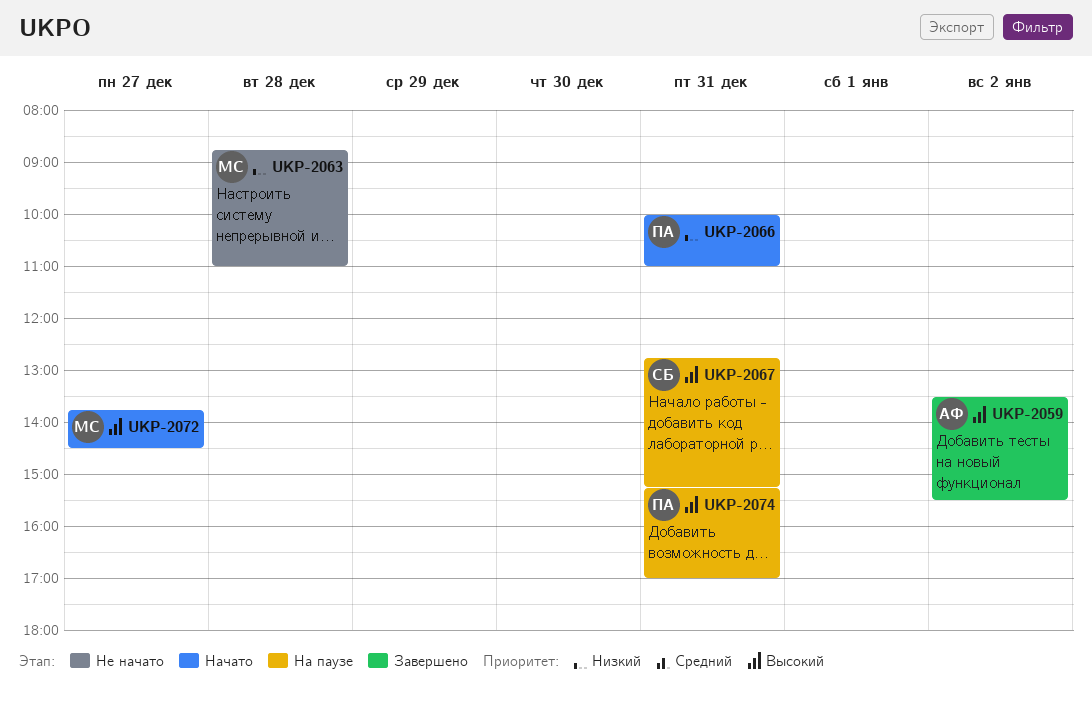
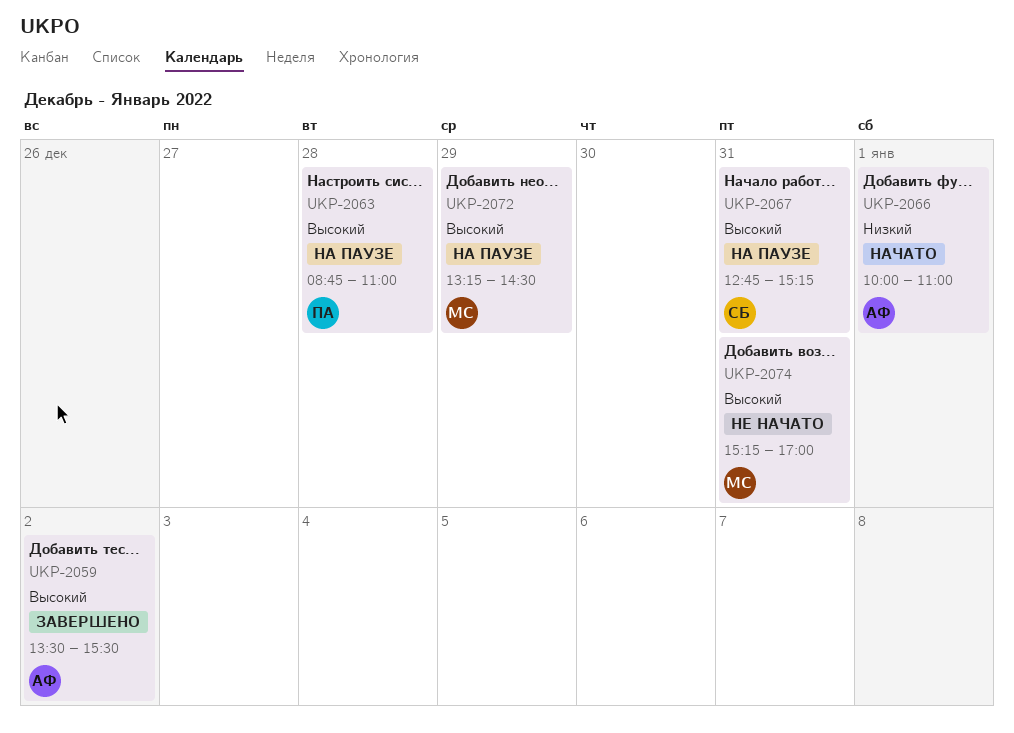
UKP-2063, status: Не начато -> На паузе
UKP-2063, owner: МС -> ПА
UKP-2063, priority: Низкий -> Высокий
UKP-2066, owner: ПА -> АФ
UKP-2066, day: Dec 31 -> Jan 1
UKP-2072, status: Начато -> На паузе
UKP-2072, day: Dec 27 -> Dec 29
UKP-2072, begins: 13:45 -> 13:15
UKP-2074, status: На паузе -> Не начато
UKP-2074, owner: ПА -> МС

